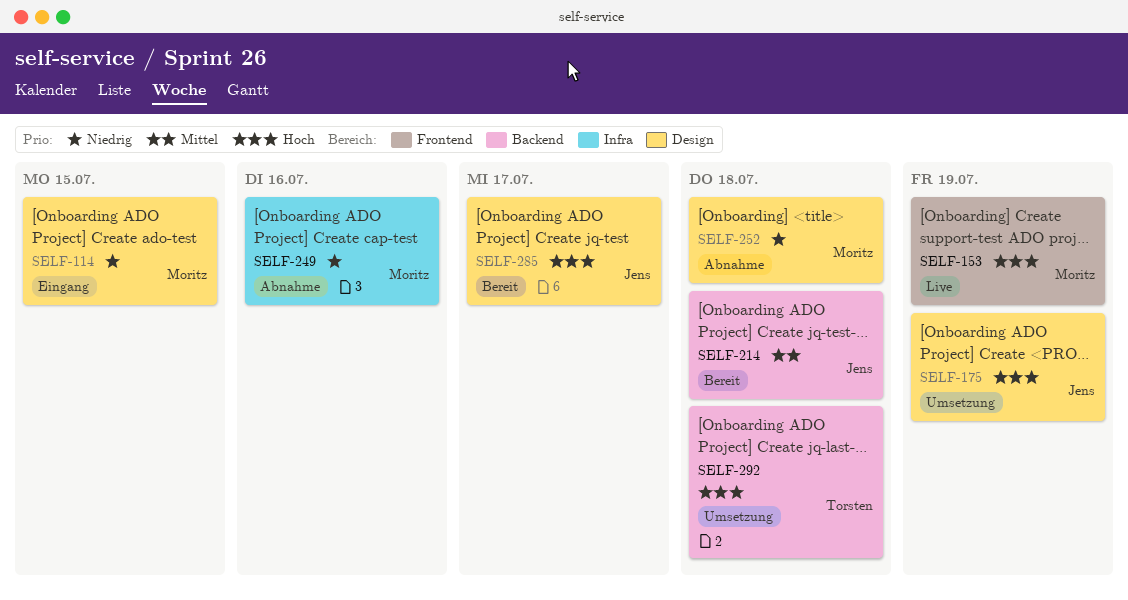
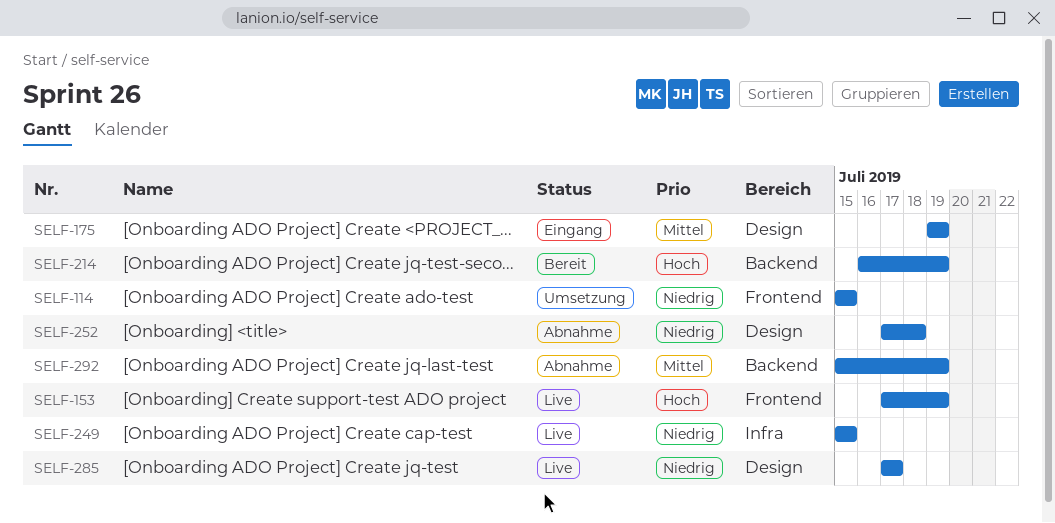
SELF-114, status: Eingang -> Umsetzung
SELF-114, label: Design -> Frontend
SELF-175, status: Umsetzung -> Eingang
SELF-175, priority: Hoch -> Mittel
SELF-214, priority: Mittel -> Hoch
SELF-214, due: Jul 18 -> Jul 19
SELF-249, status: Abnahme -> Live
SELF-249, due: Jul 16 -> Jul 15
SELF-285, status: Bereit -> Live
SELF-285, priority: Hoch -> Niedrig
SELF-292, status: Umsetzung -> Abnahme
SELF-292, priority: Hoch -> Mittel
SELF-292, due: Jul 18 -> Jul 19

